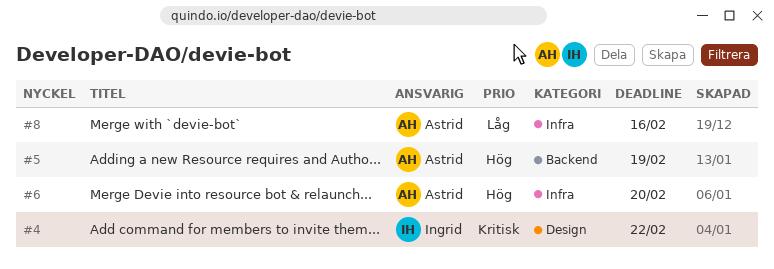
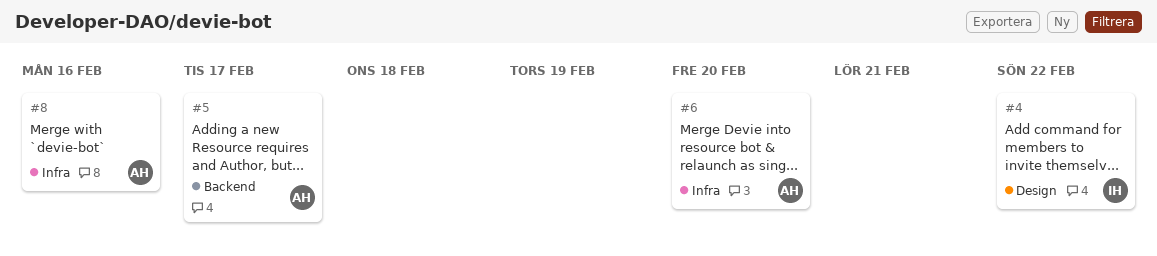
#5, due: Feb 19 -> Feb 17

